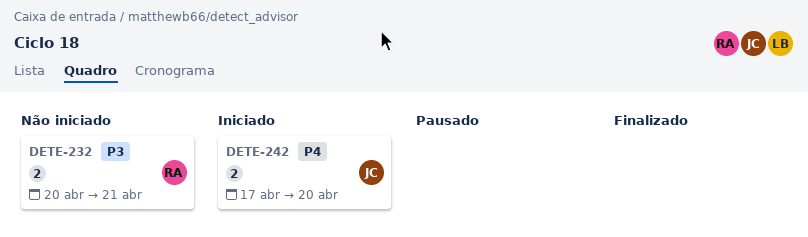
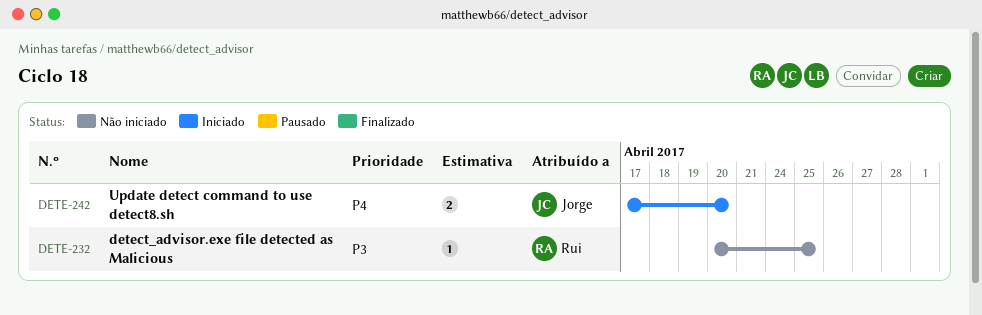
DETE-232, estimate: 2 -> 1
DETE-232, due: Apr 21 -> Apr 25

